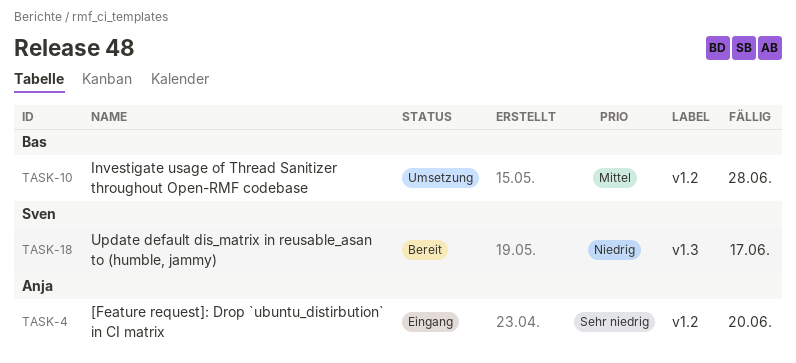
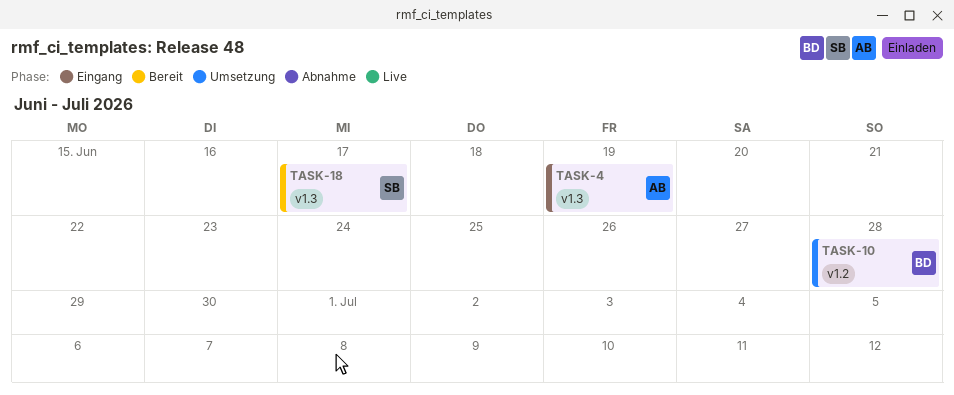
TASK-4, label: v1.2 -> v1.3
TASK-4, due: Jun 20 -> Jun 19

